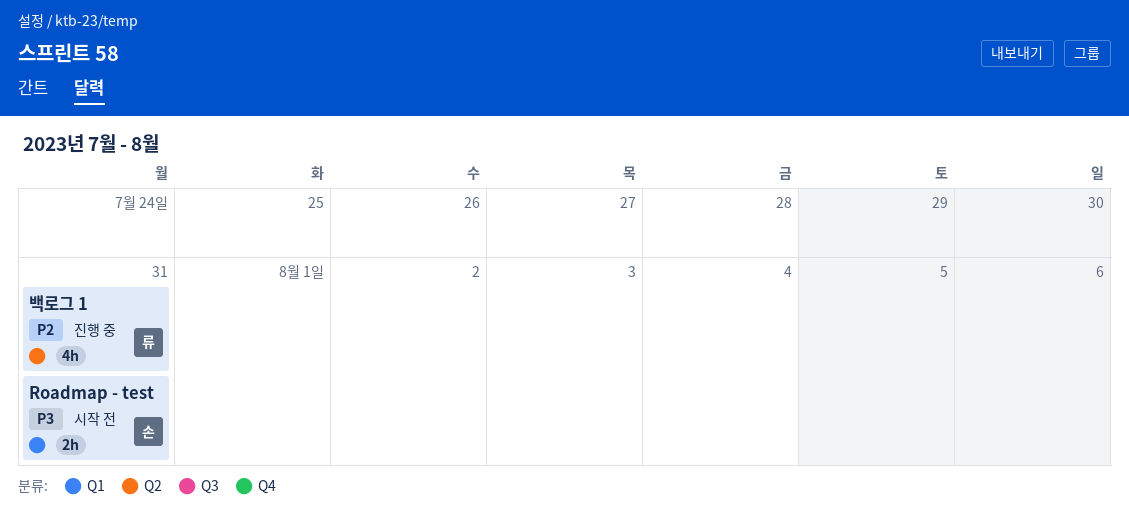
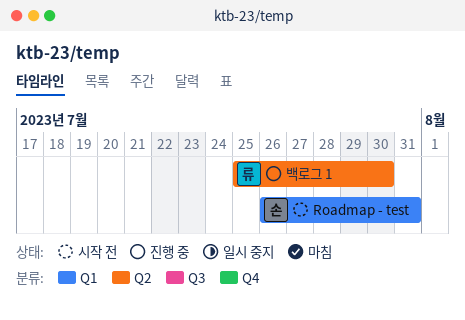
백로그 1, due: Jul 31 -> Jul 30

